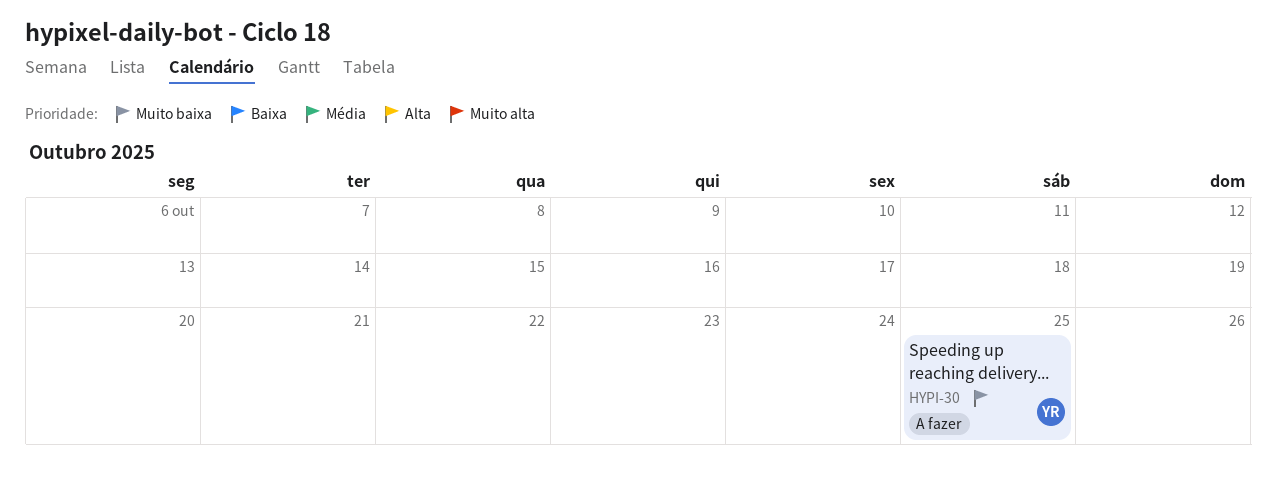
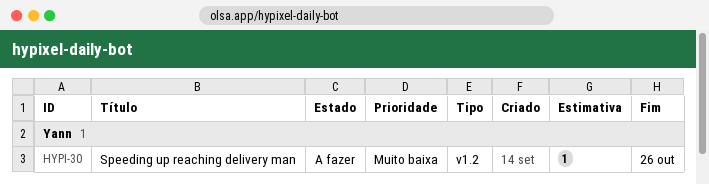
HYPI-30, due: Oct 25 -> Oct 26

